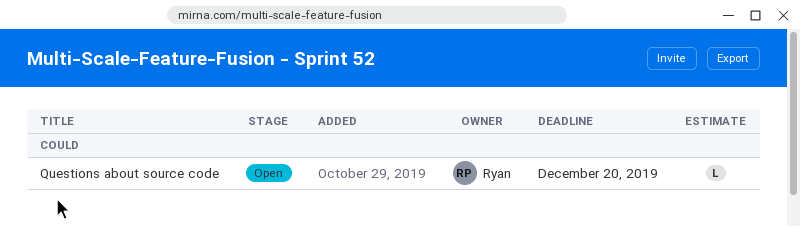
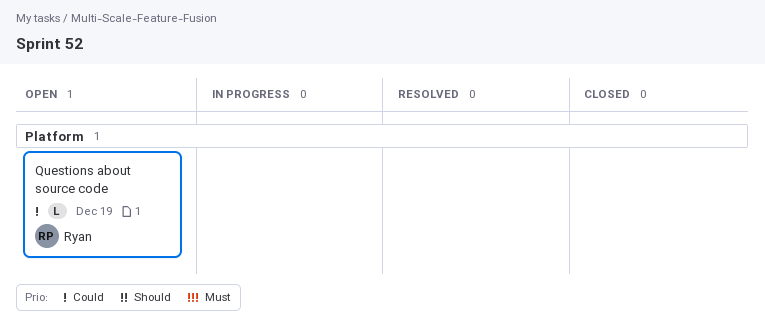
Questions about source code, due: Dec 20 -> Dec 19

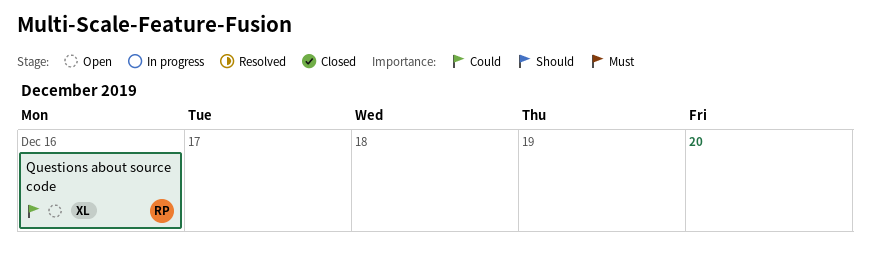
Questions about source code, estimate: L -> XL
Questions about source code, due: Dec 19 -> Dec 16

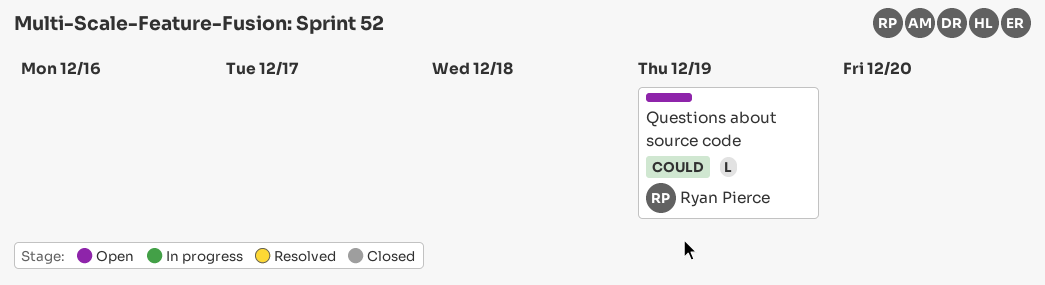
Questions about source code, estimate: XL -> L
Questions about source code, due: Dec 16 -> Dec 19

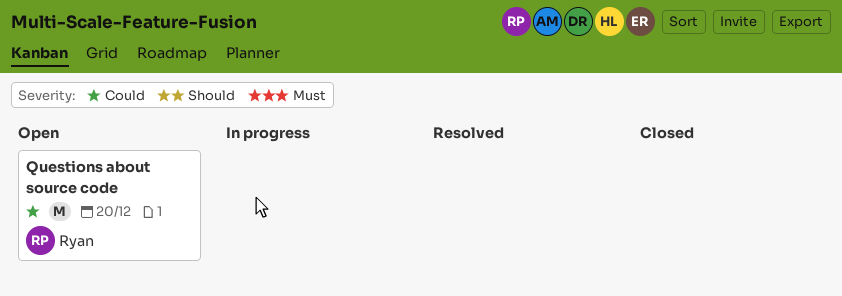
Questions about source code, estimate: L -> M
Questions about source code, due: Dec 19 -> Dec 20

